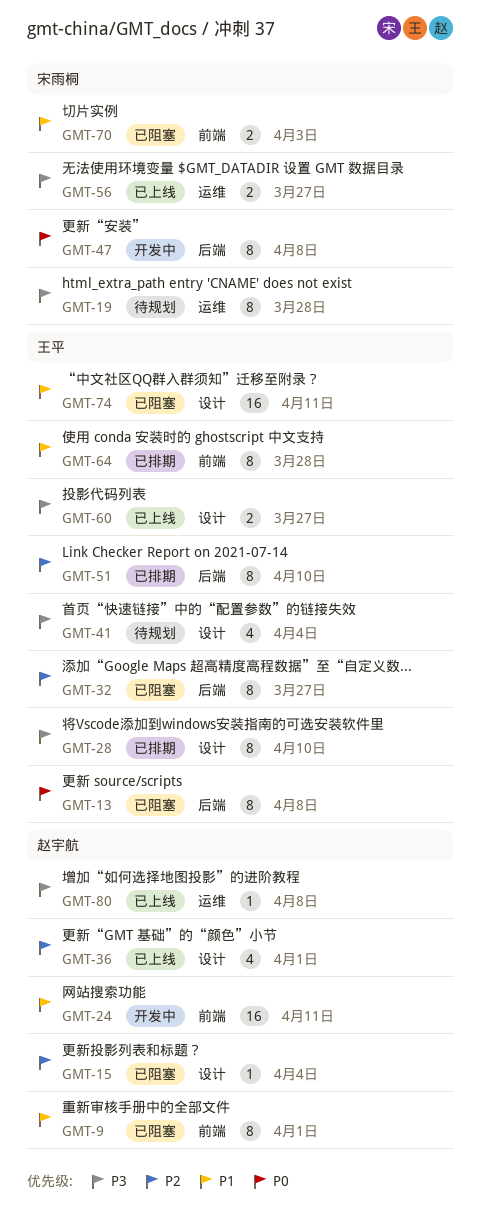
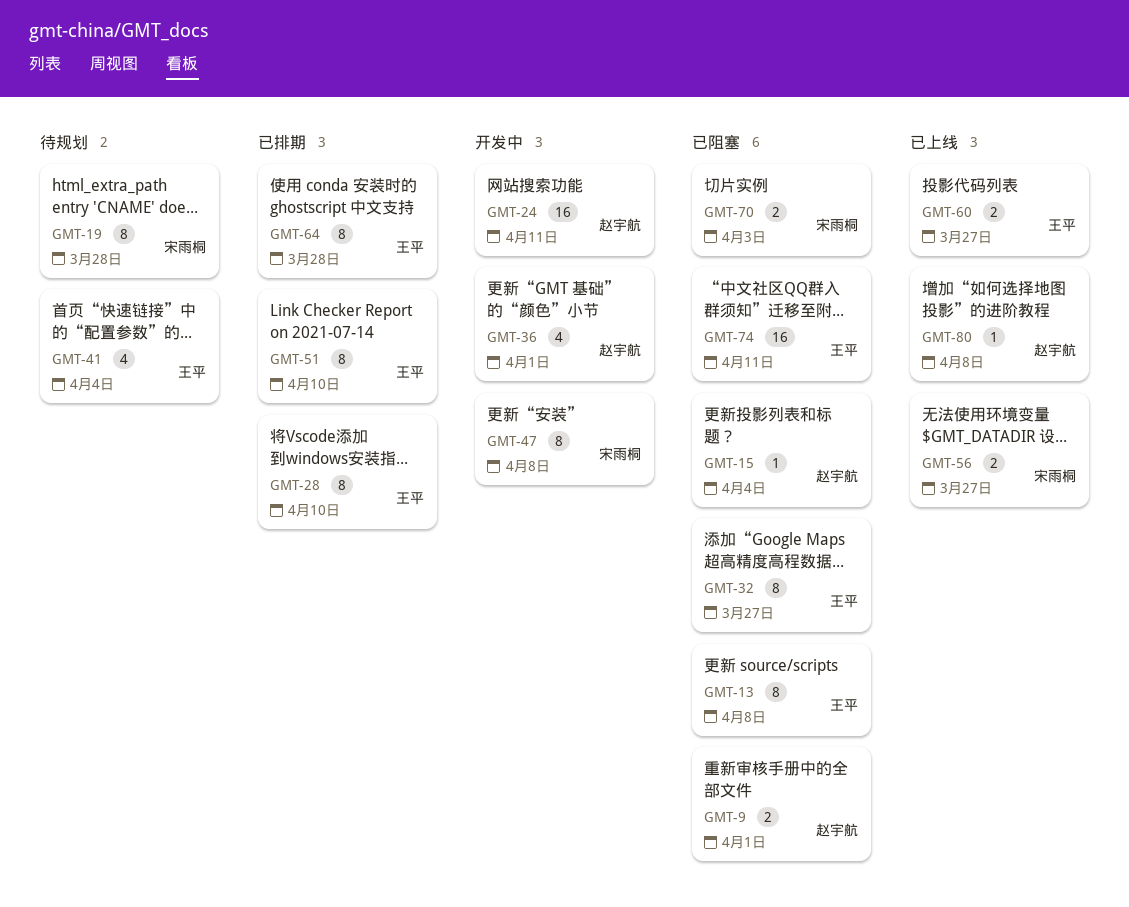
GMT-9, estimate: 8 -> 2
GMT-36, status: 已上线 -> 开发中

